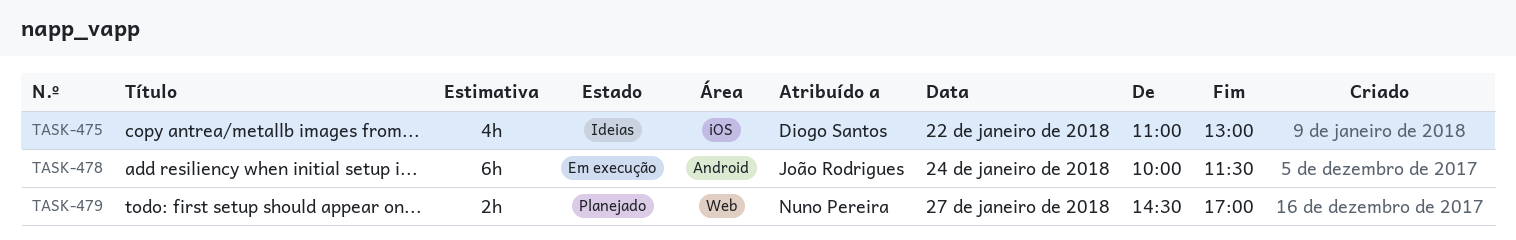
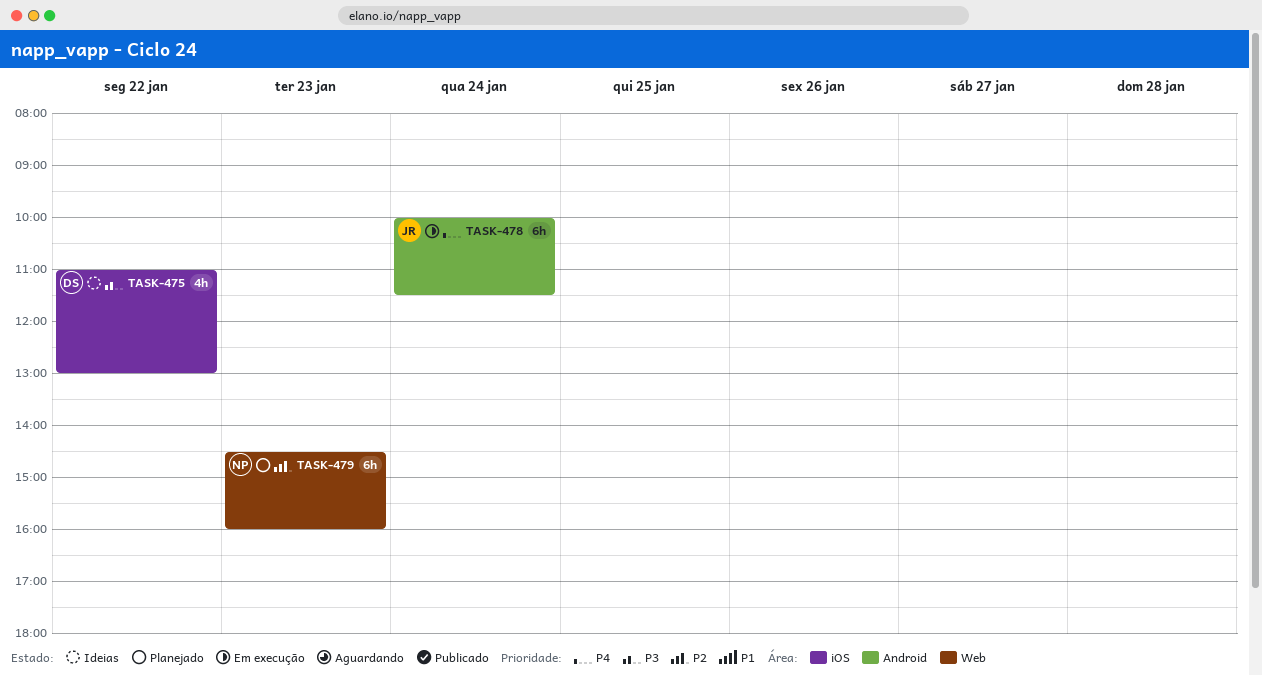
TASK-479, estimate: 2h -> 6h
TASK-479, day: Jan 27 -> Jan 23
TASK-479, ends: 17:00 -> 16:00

